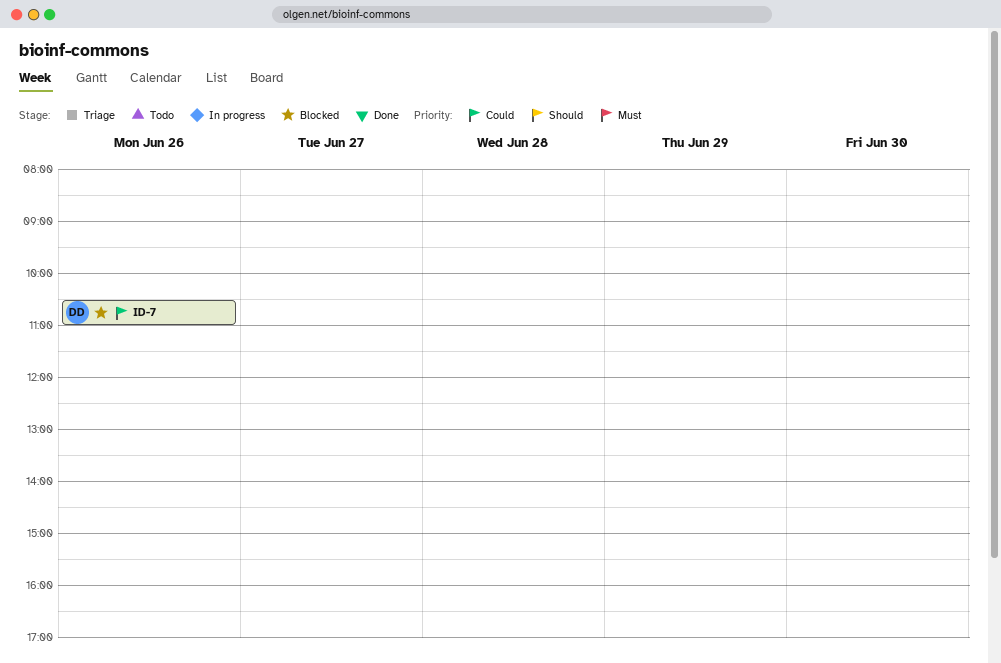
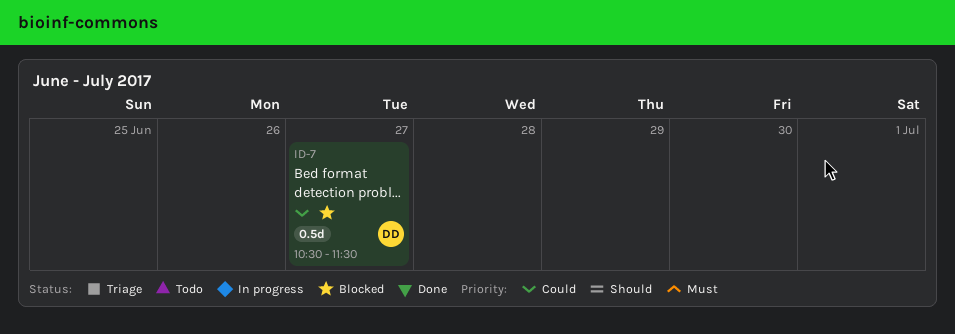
ID-7, day: Jun 26 -> Jun 27
ID-7, ends: 11:00 -> 11:30

